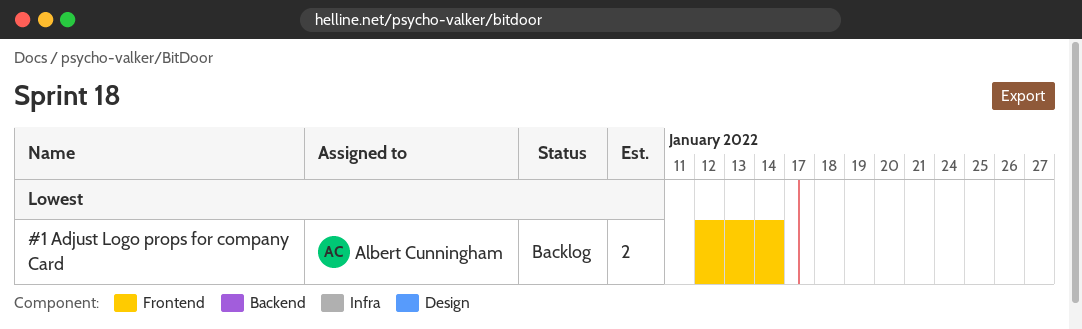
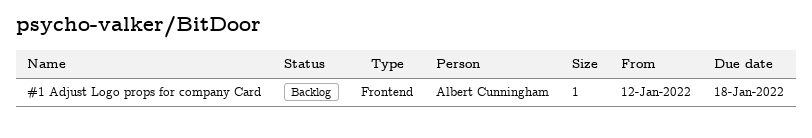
#1 Adjust Logo props for company Card, estimate: 2 -> 1
#1 Adjust Logo props for company Card, due: Jan 14 -> Jan 18

